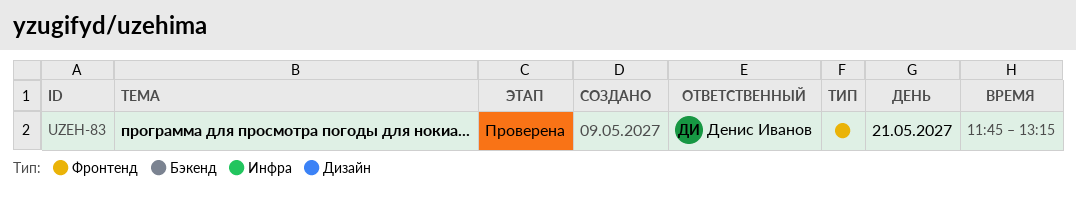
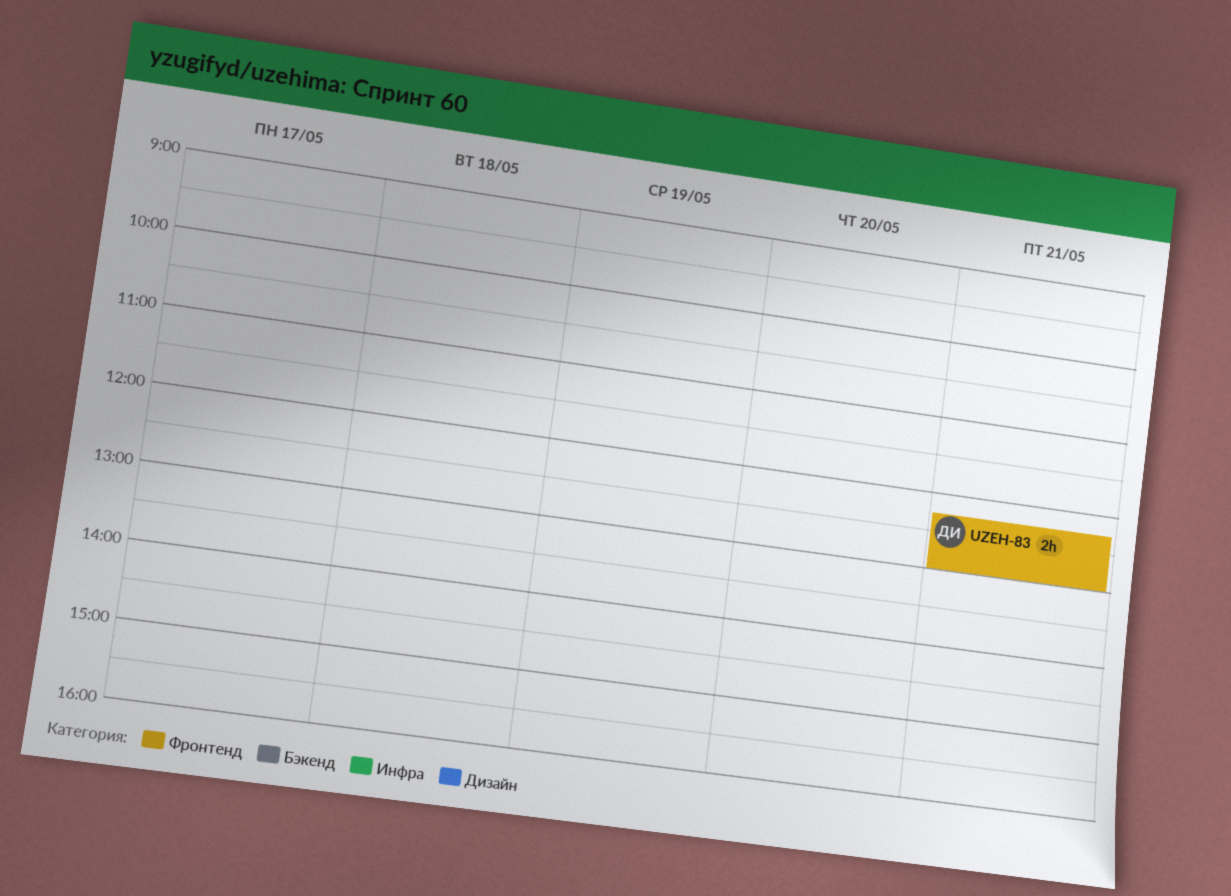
UZEH-83, begins: 11:45 -> 12:15
UZEH-83, ends: 13:15 -> 13:00

